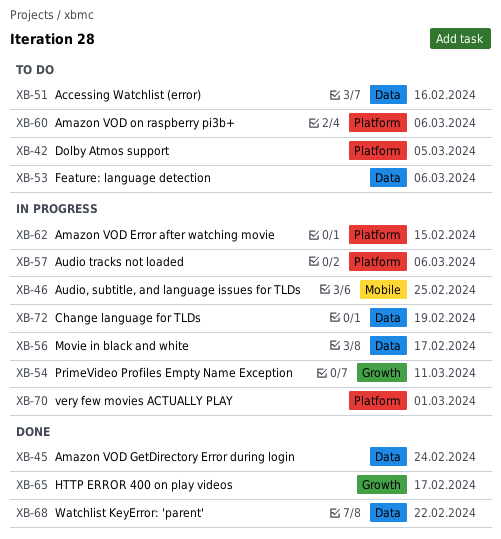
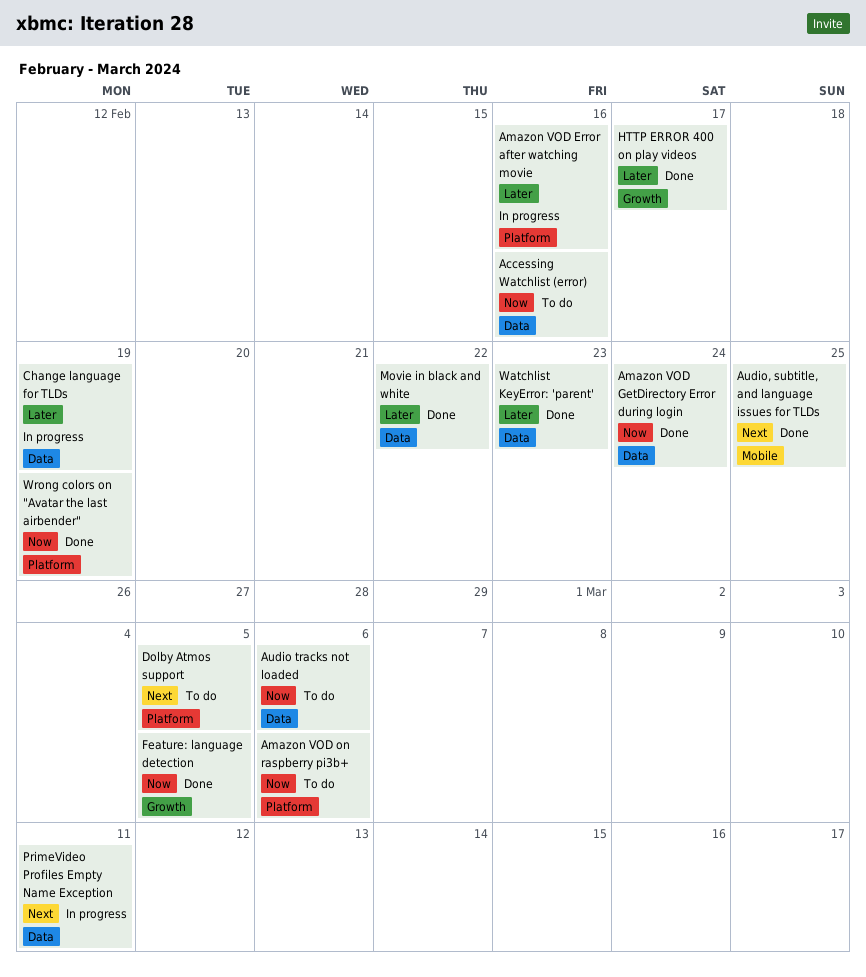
Amazon VOD Error after watching movie, due: Feb 15 -> Feb 16
Audio tracks not loaded, status: In progress -> To do
Audio tracks not loaded, label: Platform -> Data
Audio, subtitle, and language issues for TLDs, status: In progress -> Done
Feature: language detection, status: To do -> Done
Feature: language detection, label: Data -> Growth
Feature: language detection, due: Mar 6 -> Mar 5
Movie in black and white, status: In progress -> Done
Movie in black and white, due: Feb 17 -> Feb 22
PrimeVideo Profiles Empty Name Exception, label: Growth -> Data
very few movies ACTUALLY PLAY: present -> none
Watchlist KeyError: 'parent', due: Feb 22 -> Feb 23
Wrong colors on "Avatar the last airbender": none -> present

